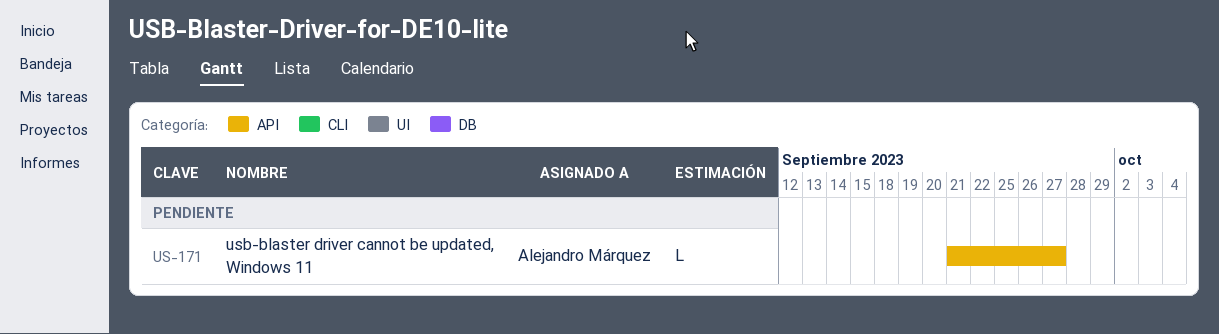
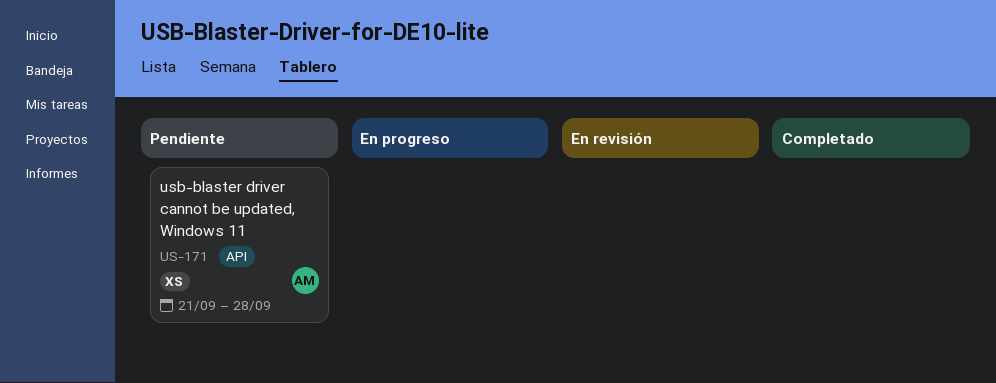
US-171, estimate: L -> XS
US-171, due: Sep 27 -> Sep 28

